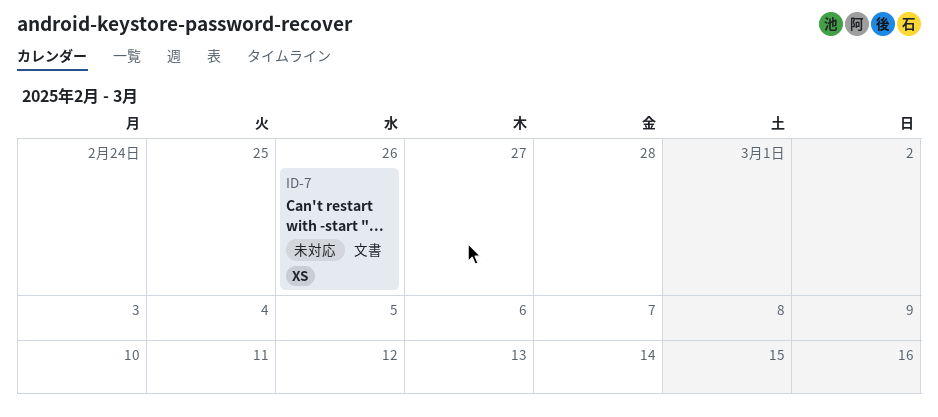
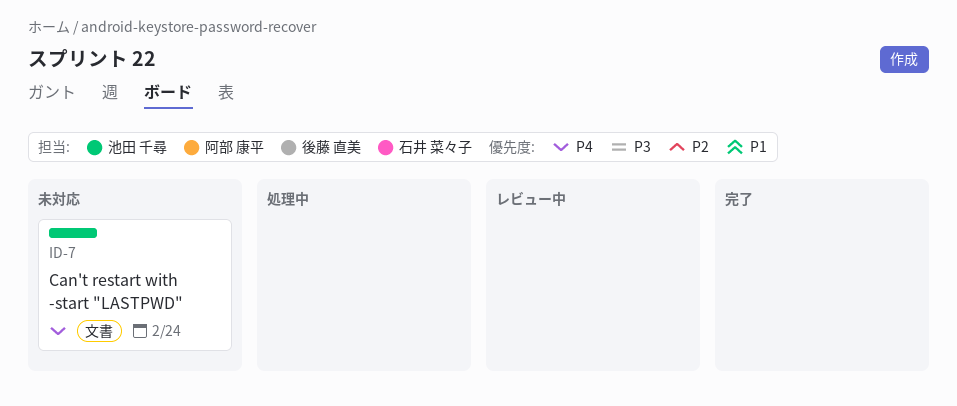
ID-7, due: Feb 26 -> Feb 24

